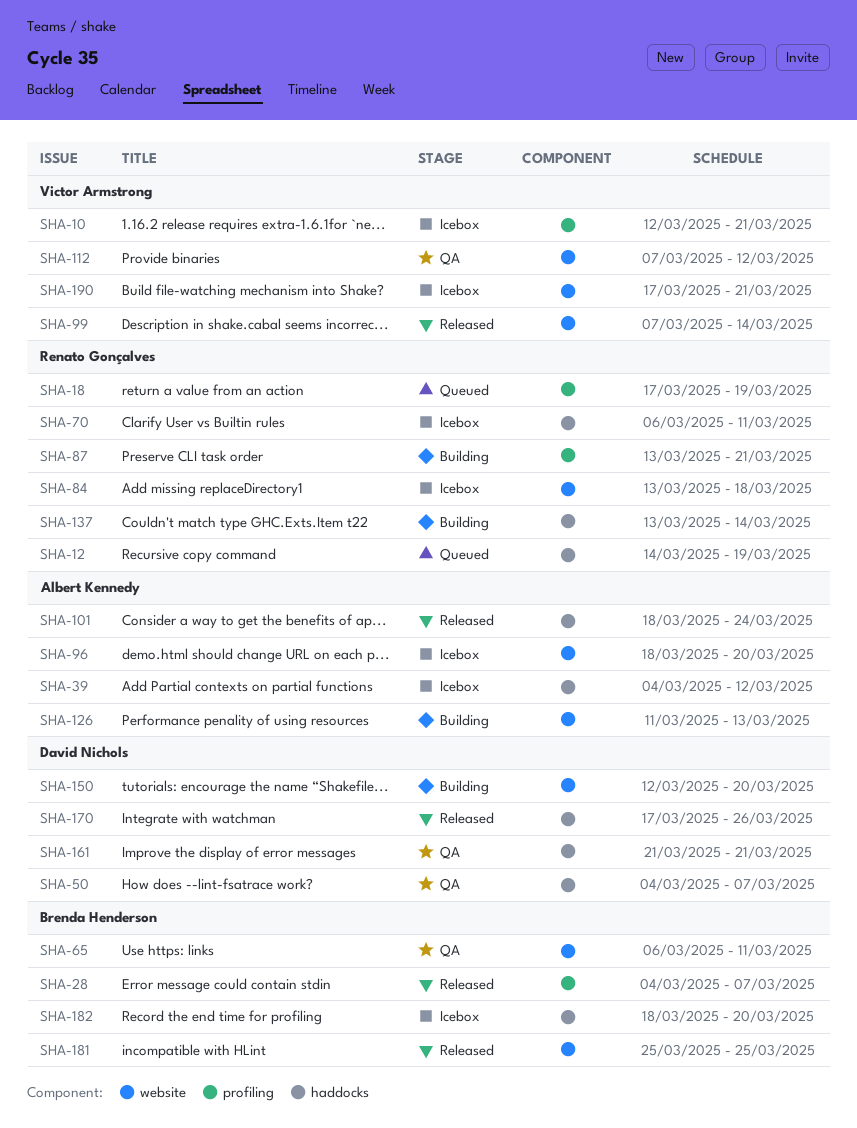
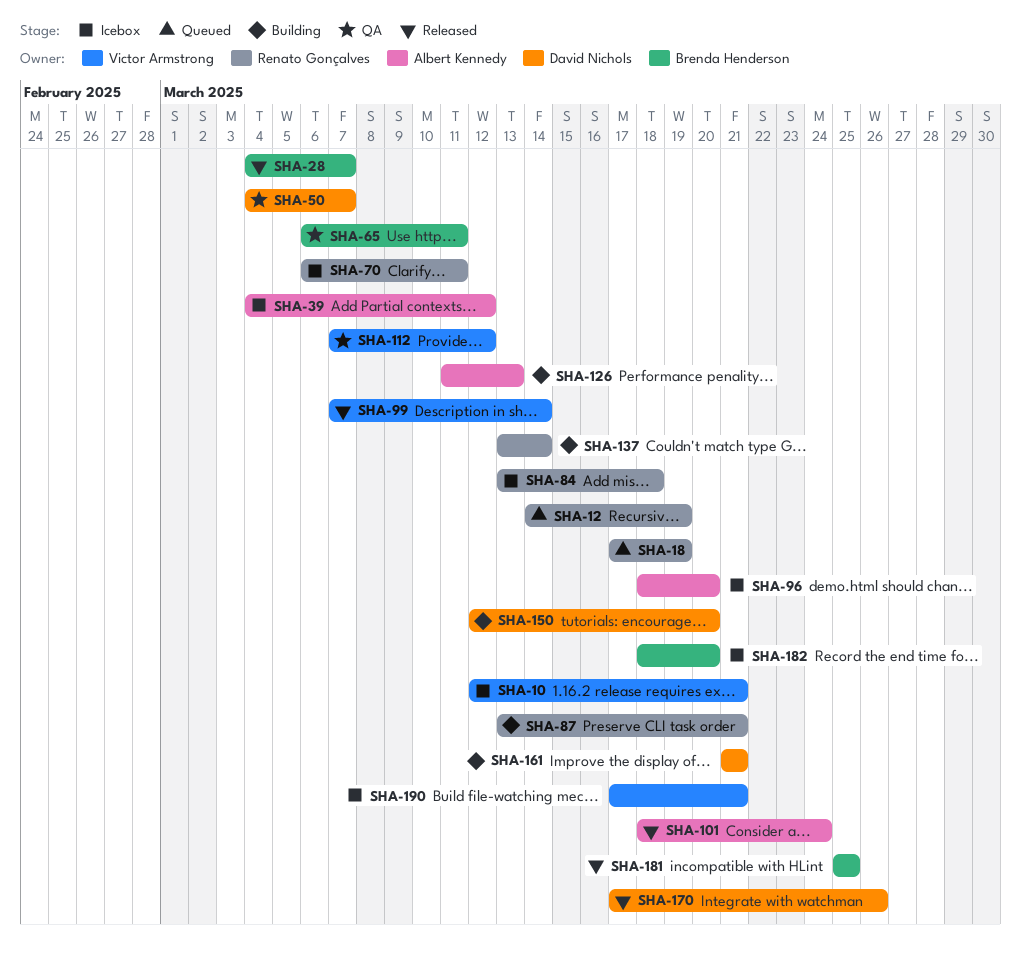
SHA-161, status: QA -> Building

